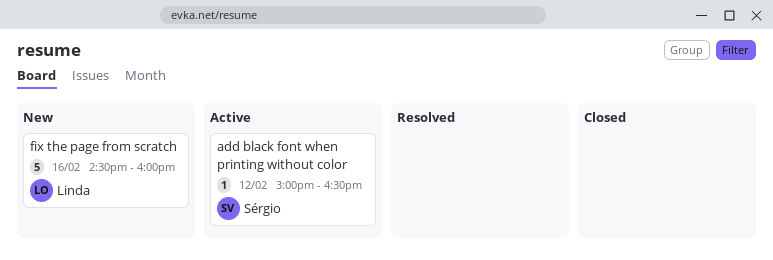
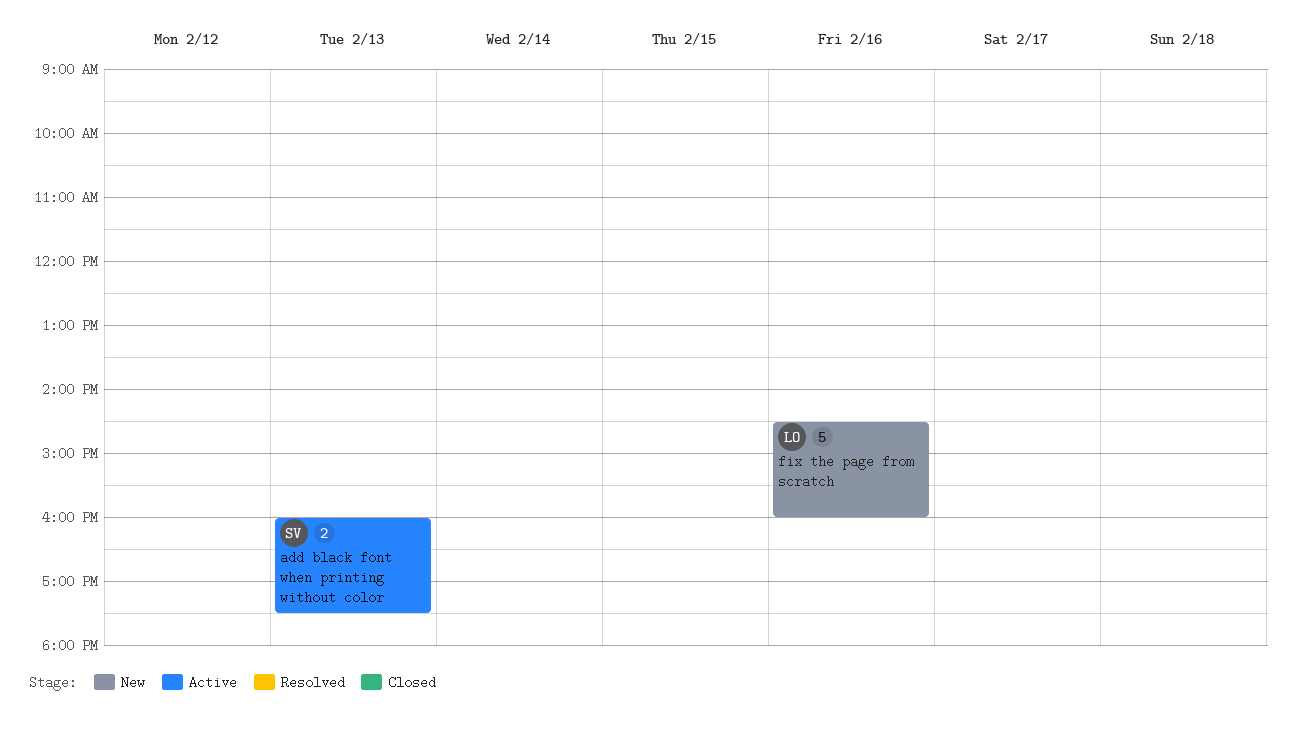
add black font when printing without color, estimate: 1 -> 2
add black font when printing without color, day: Feb 12 -> Feb 13
add black font when printing without color, begins: 15:00 -> 16:00
add black font when printing without color, ends: 16:30 -> 17:30

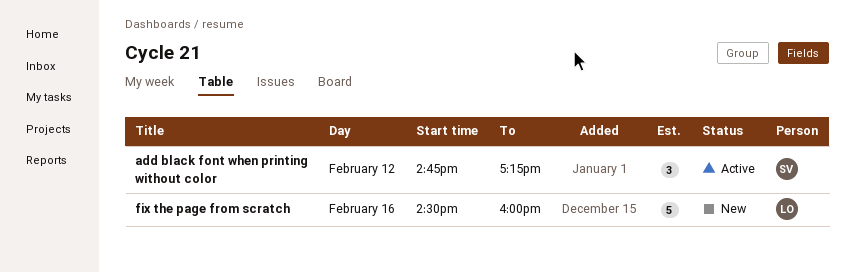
add black font when printing without color, estimate: 2 -> 3
add black font when printing without color, day: Feb 13 -> Feb 12
add black font when printing without color, begins: 16:00 -> 14:45
add black font when printing without color, ends: 17:30 -> 17:15

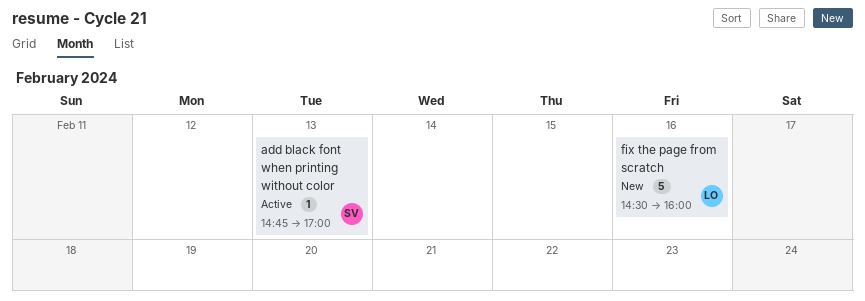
add black font when printing without color, estimate: 3 -> 1
add black font when printing without color, day: Feb 12 -> Feb 13
add black font when printing without color, ends: 17:15 -> 17:00

